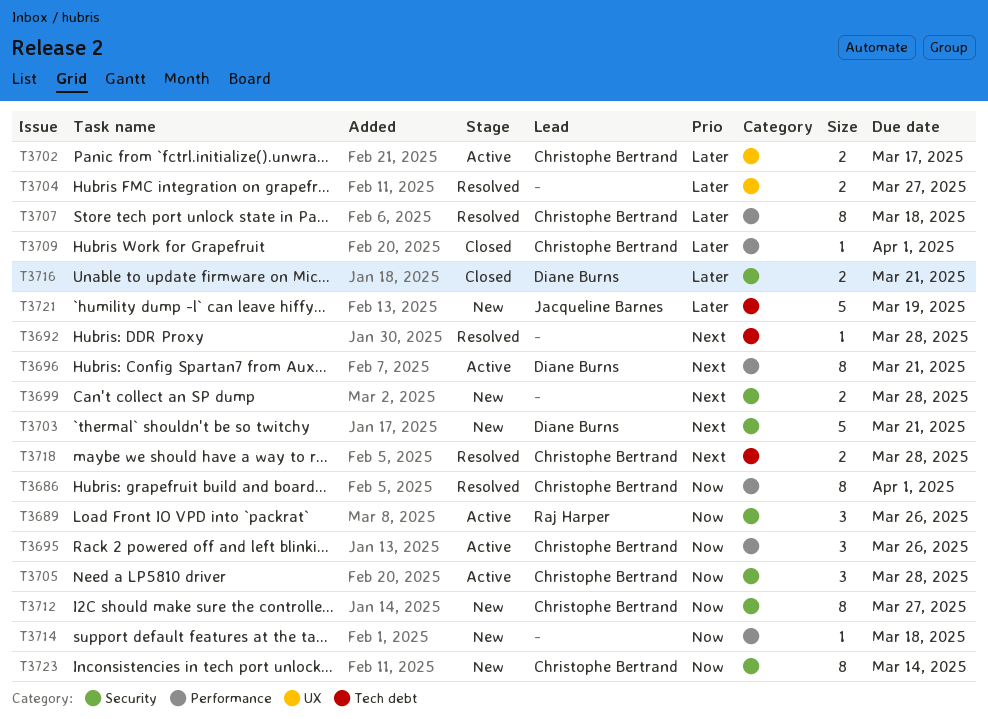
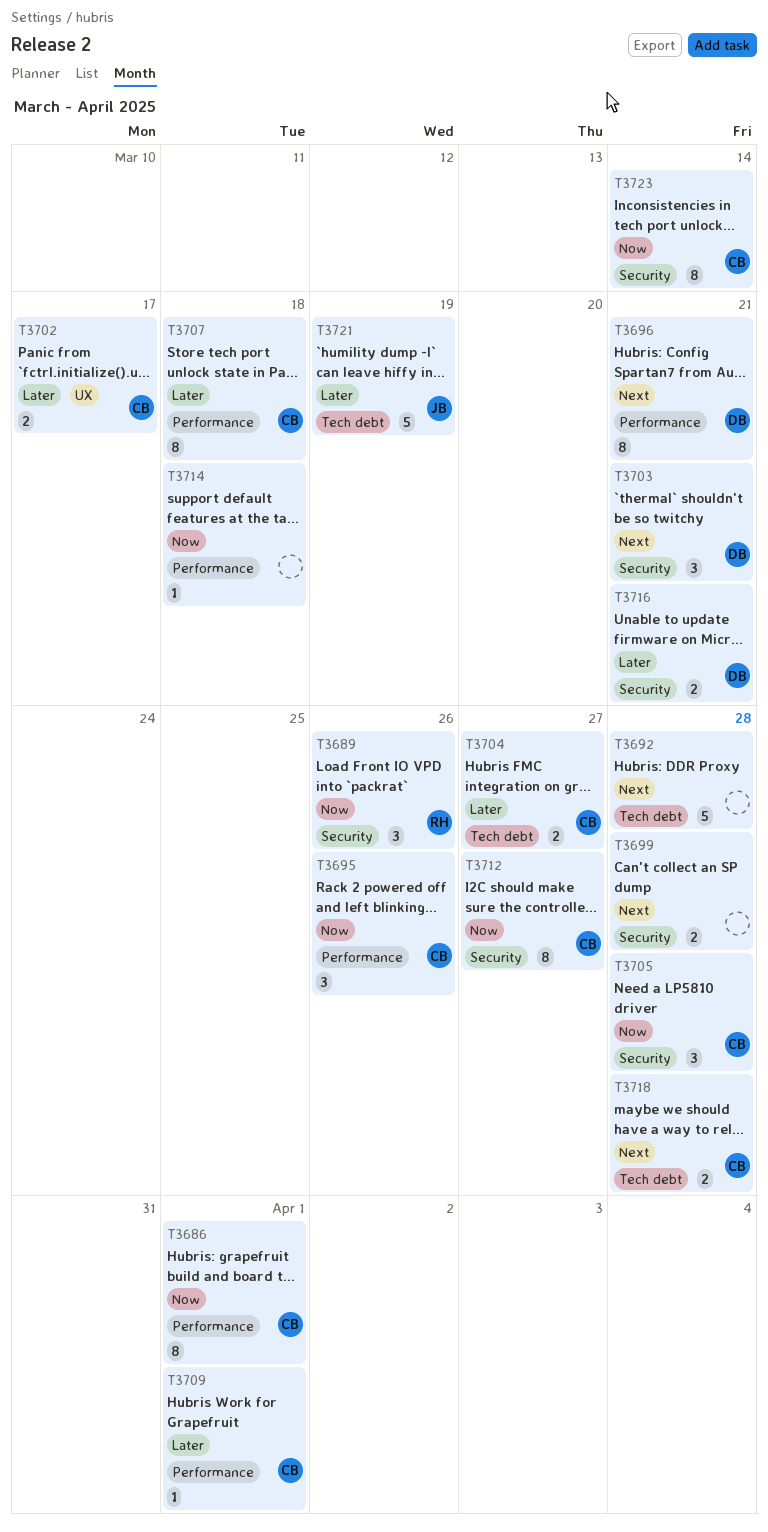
T3692, estimate: 1 -> 5
T3703, estimate: 5 -> 3
T3704, owner: none -> Christophe Bertrand
T3704, label: UX -> Tech debt

